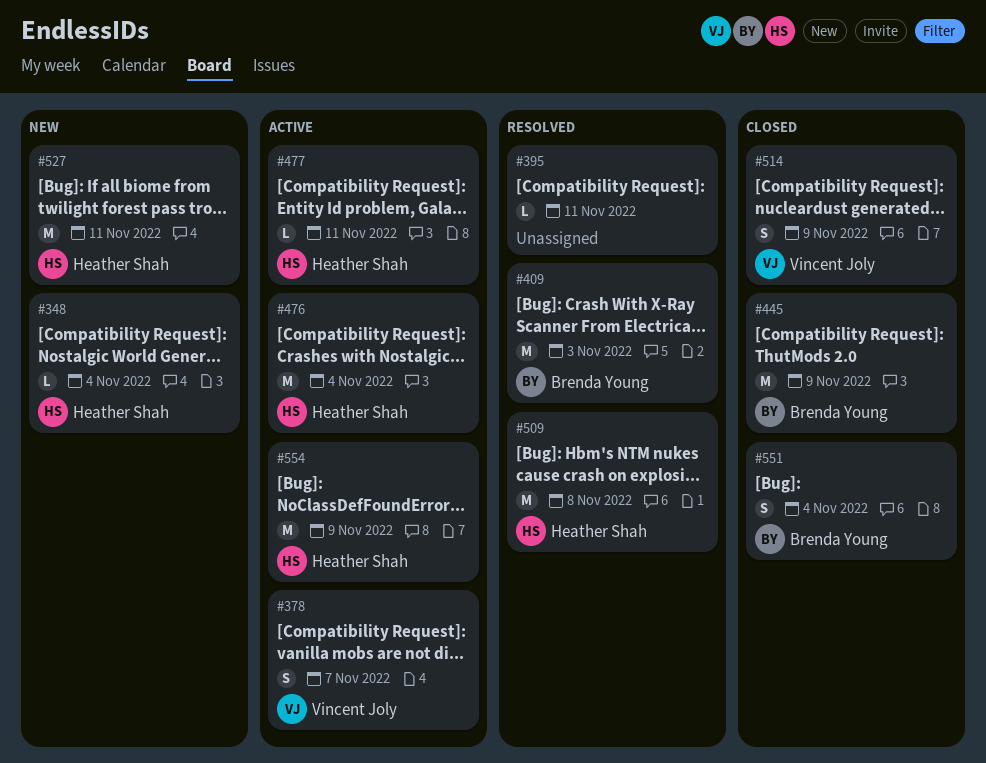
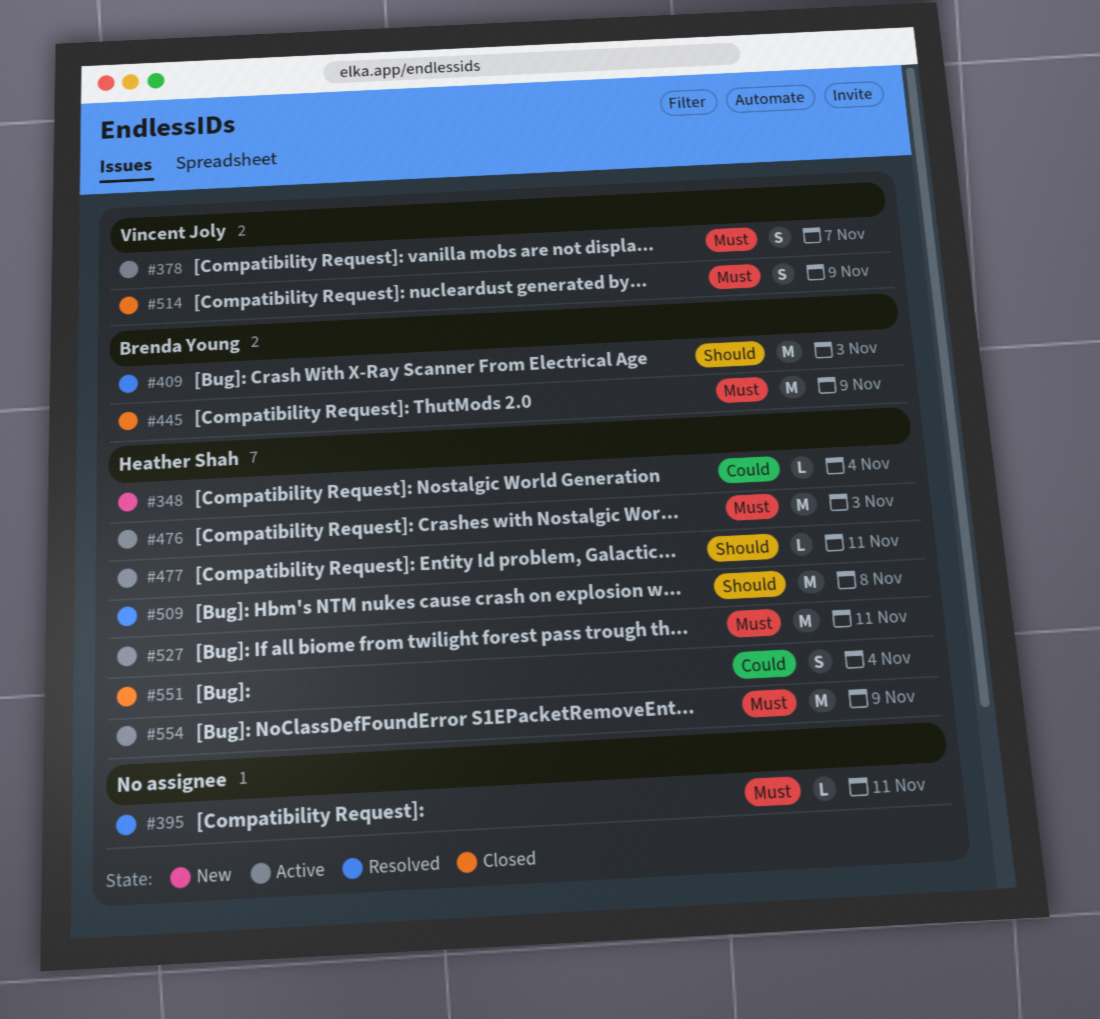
#476, due: Nov 4 -> Nov 3
#527, status: New -> Active
#551, owner: Brenda Young -> Heather Shah

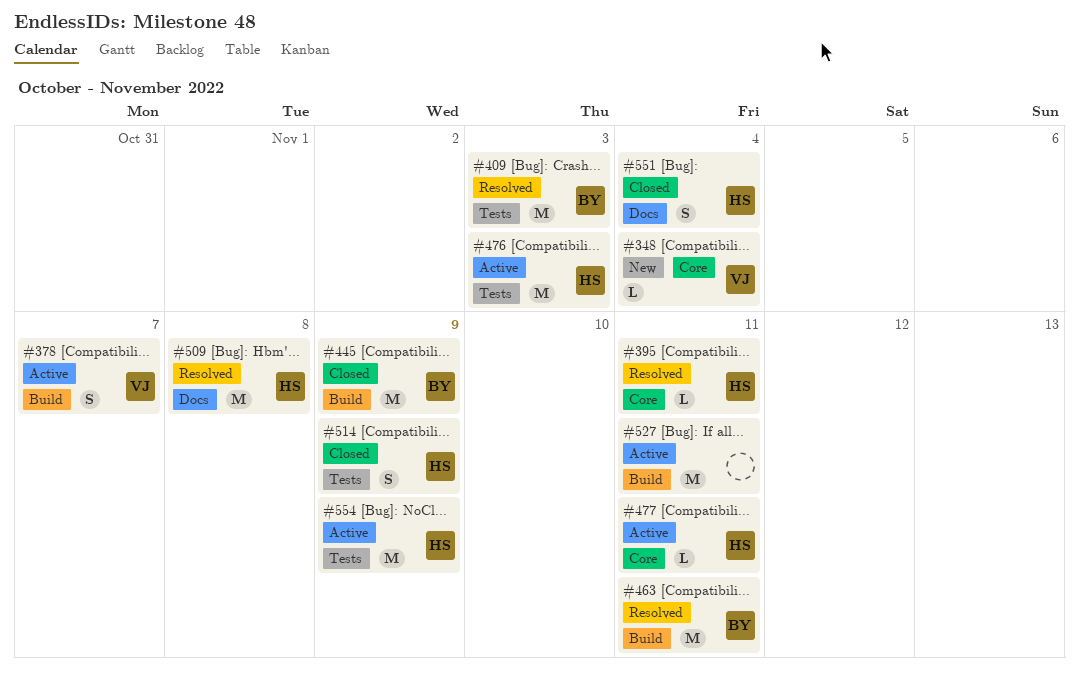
#348, owner: Heather Shah -> Vincent Joly
#395, owner: none -> Heather Shah
#463: none -> present
#514, owner: Vincent Joly -> Heather Shah
#527, owner: Heather Shah -> none

